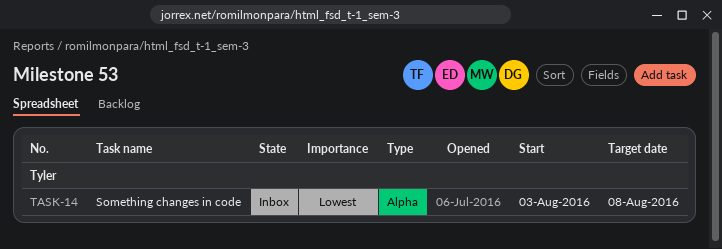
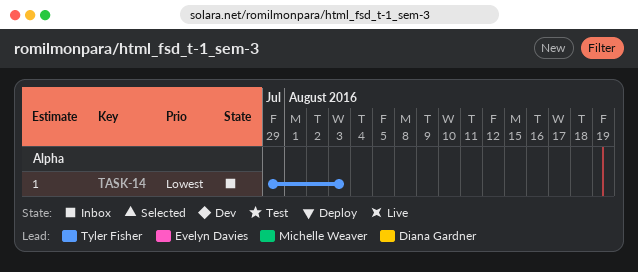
TASK-14, start: Aug 3 -> Jul 29
TASK-14, due: Aug 8 -> Aug 3

